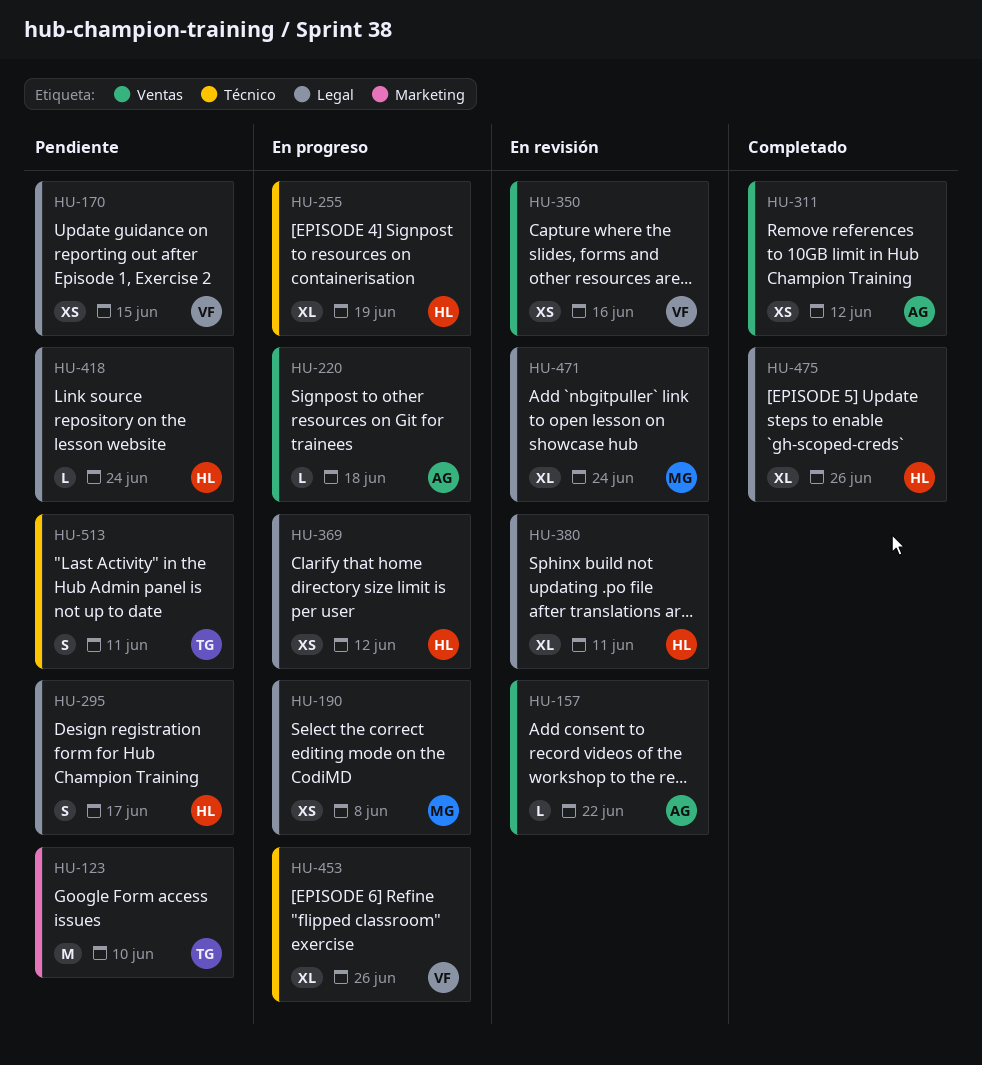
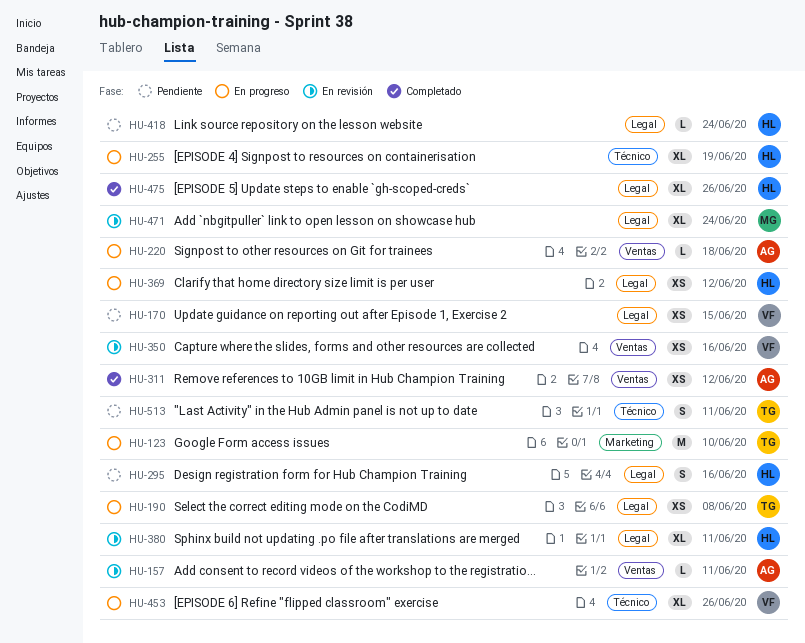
HU-123, status: Pendiente -> En progreso
HU-157, due: Jun 22 -> Jun 11
HU-190, owner: MG -> TG
HU-295, due: Jun 17 -> Jun 16

